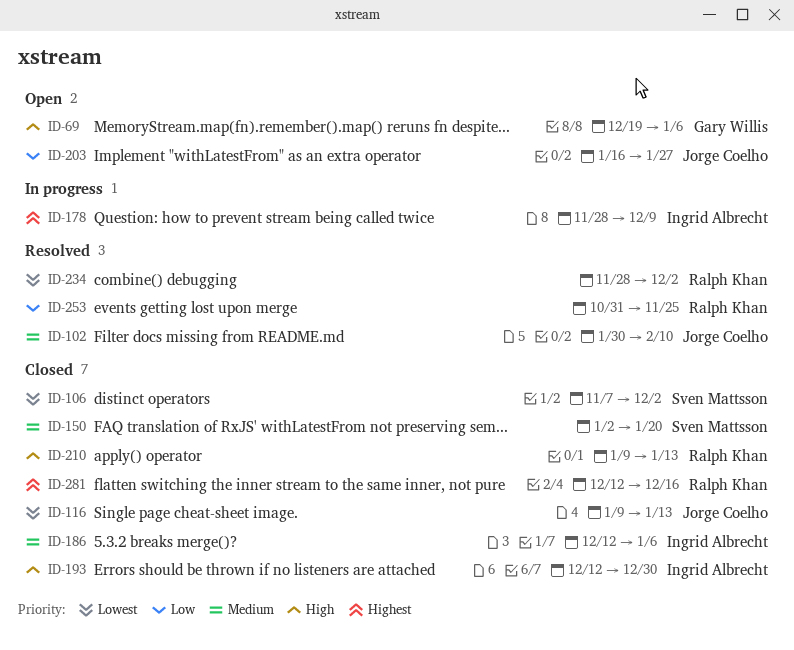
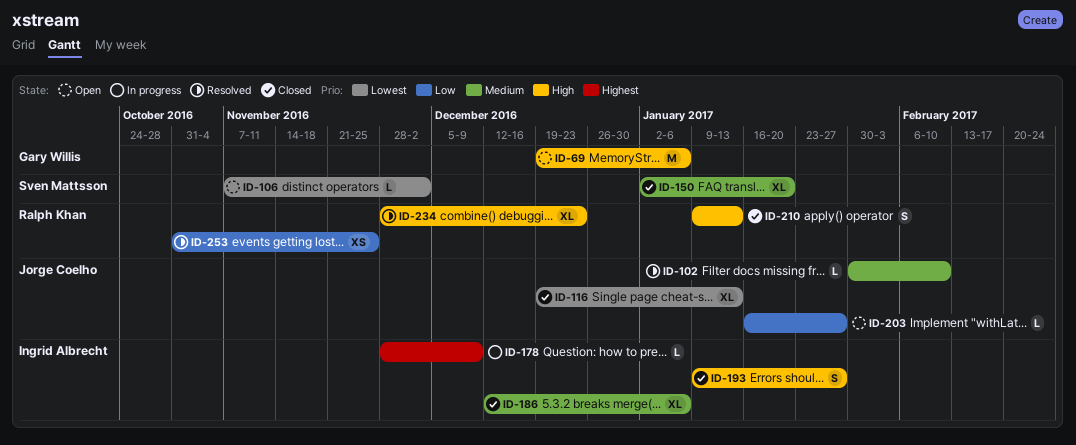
ID-106, status: Closed -> Open
ID-116, start: Jan 9 -> Dec 19
ID-193, start: Dec 12 -> Jan 9
ID-193, due: Dec 30 -> Jan 27
ID-234, priority: Lowest -> High
ID-234, due: Dec 2 -> Dec 23
ID-281: present -> none

